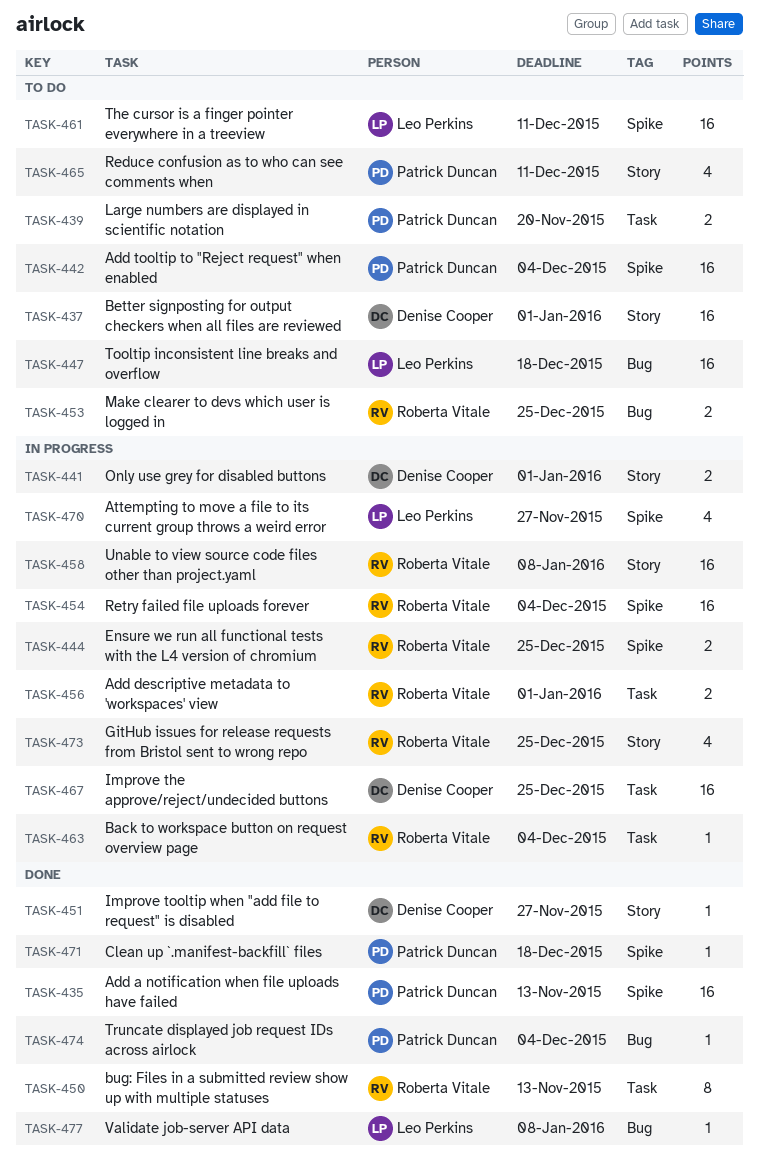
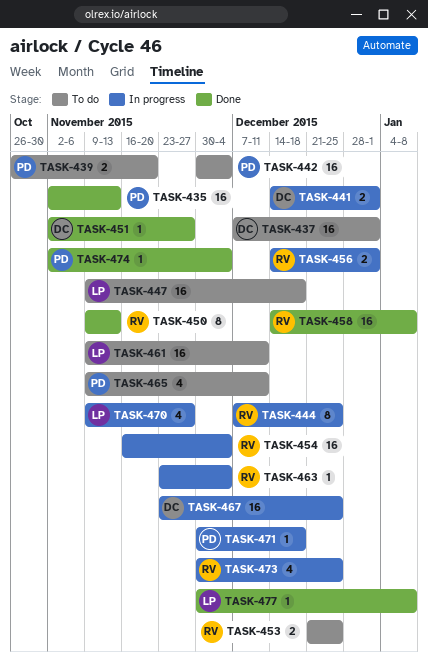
TASK-444, estimate: 2 -> 8
TASK-458, status: In progress -> Done
TASK-471, status: Done -> In progress

